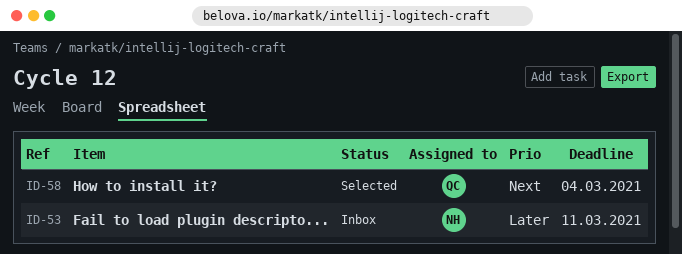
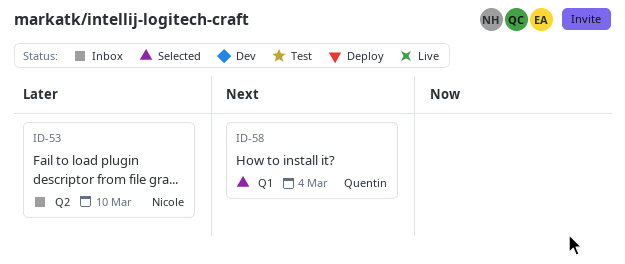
ID-53, due: Mar 11 -> Mar 10

